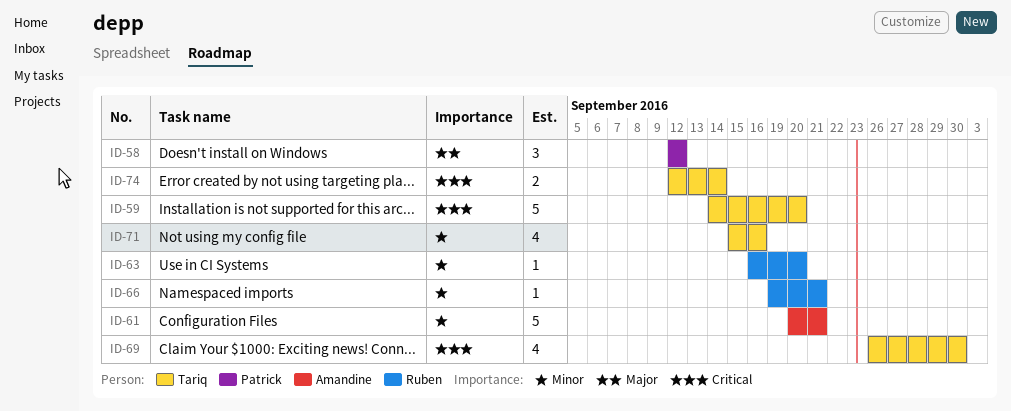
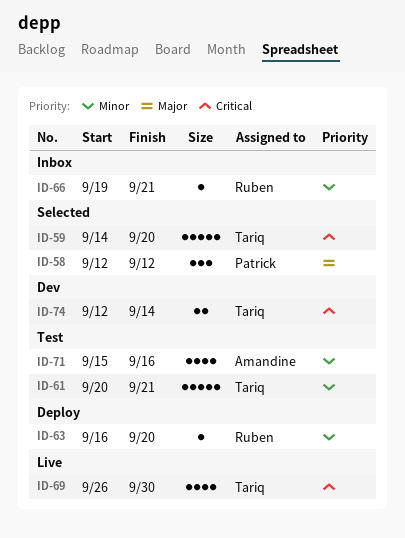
ID-61, owner: Amandine -> Tariq
ID-71, owner: Tariq -> Amandine

